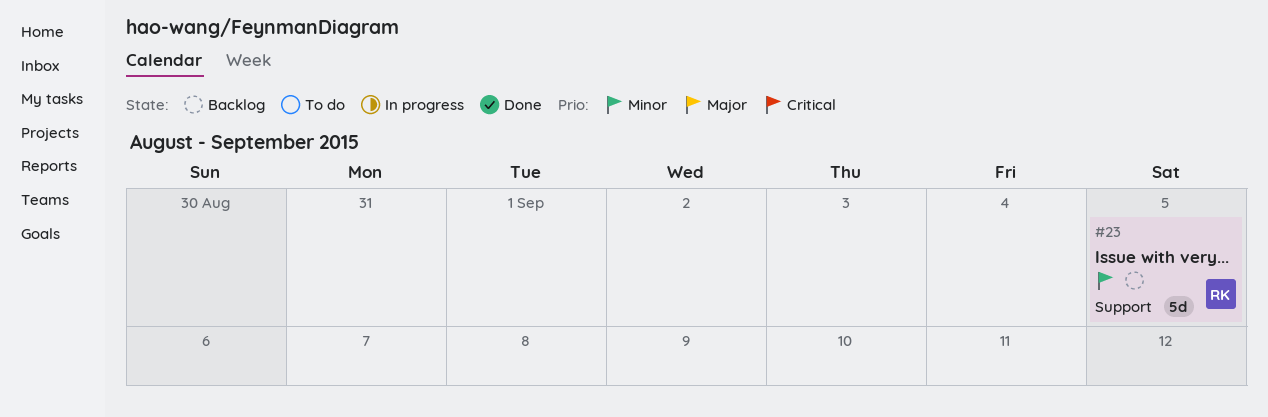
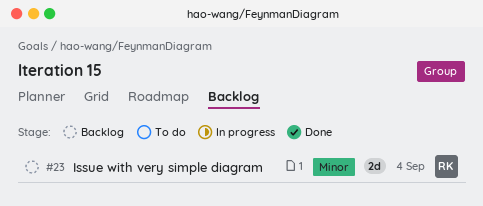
#23, estimate: 5d -> 2d
#23, due: Sep 5 -> Sep 4

